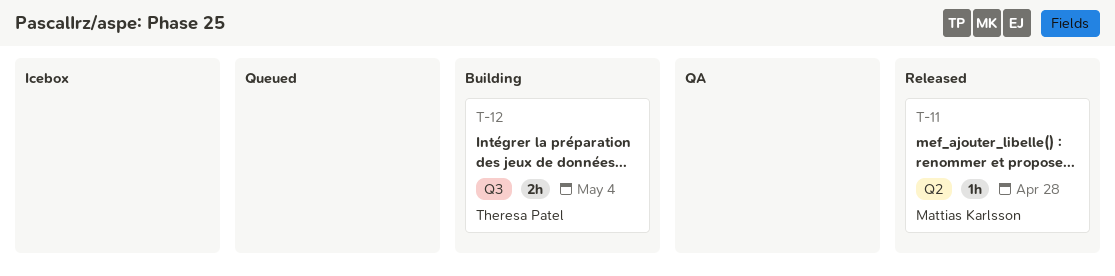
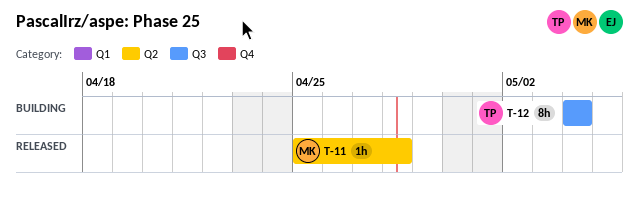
T-12, estimate: 2h -> 8h

